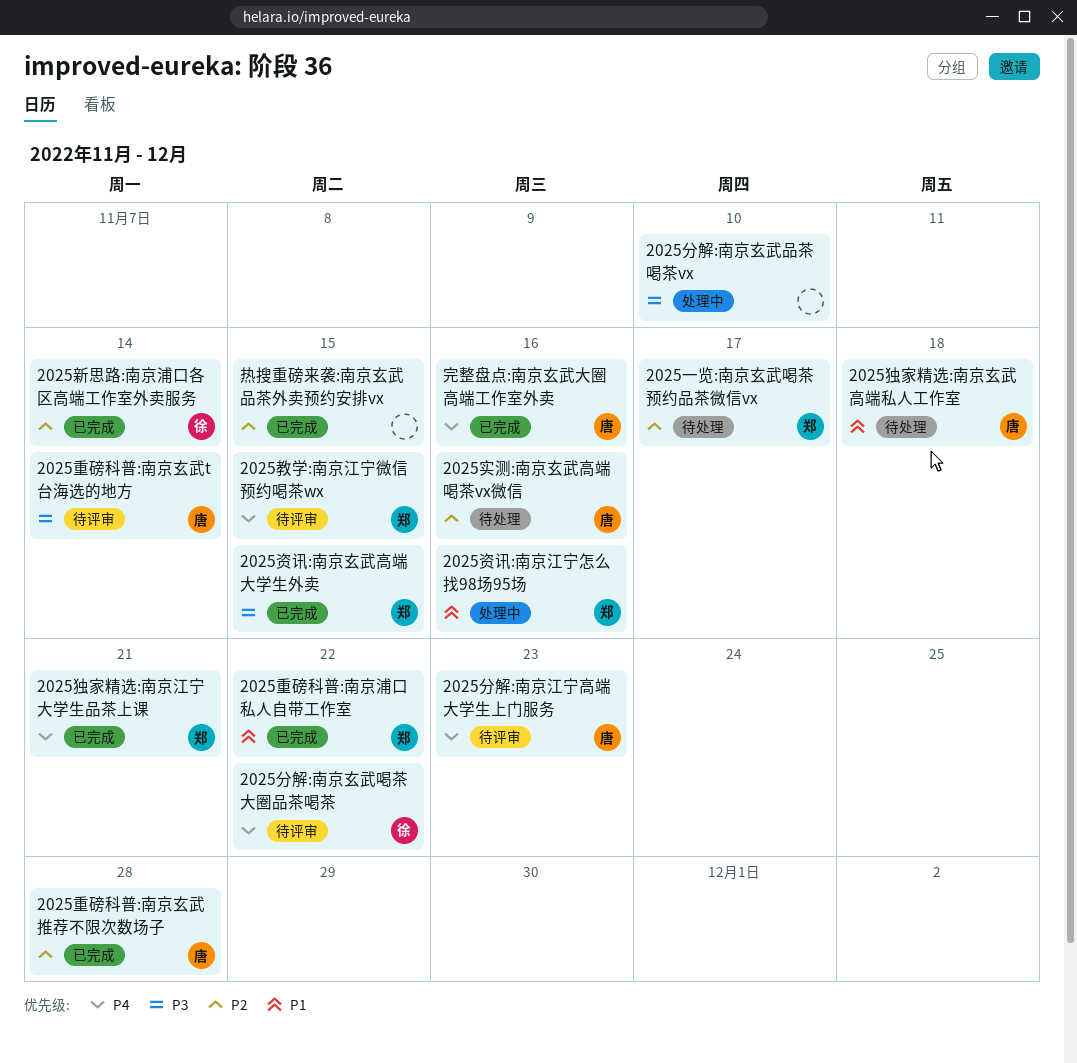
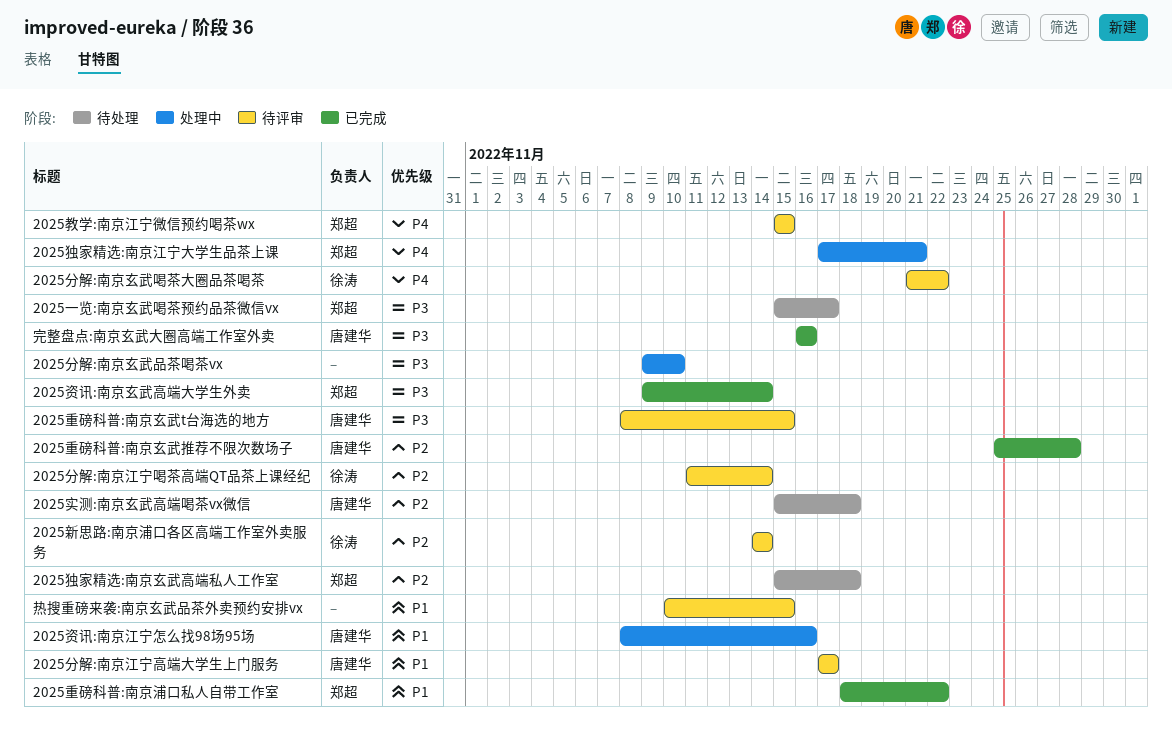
2025一览:南京玄武喝茶预约品茶微信vx, priority: P2 -> P3
2025分解:南京江宁喝茶高端QT品茶上课经纪: none -> present
2025分解:南京江宁高端大学生上门服务, priority: P4 -> P1
2025分解:南京江宁高端大学生上门服务, due: Nov 23 -> Nov 17
2025实测:南京玄武高端喝茶vx微信, due: Nov 16 -> Nov 18
2025新思路:南京浦口各区高端工作室外卖服务, status: 已完成 -> 待评审
2025独家精选:南京江宁大学生品茶上课, status: 已完成 -> 处理中
2025独家精选:南京玄武高端私人工作室, owner: 唐建华 -> 郑超
2025独家精选:南京玄武高端私人工作室, priority: P1 -> P2
2025资讯:南京江宁怎么找98场95场, owner: 郑超 -> 唐建华
2025资讯:南京玄武高端大学生外卖, due: Nov 15 -> Nov 14
2025重磅科普:南京玄武t台海选的地方, due: Nov 14 -> Nov 15
完整盘点:南京玄武大圈高端工作室外卖, priority: P4 -> P3
热搜重磅来袭:南京玄武品茶外卖预约安排vx, status: 已完成 -> 待评审
热搜重磅来袭:南京玄武品茶外卖预约安排vx, priority: P2 -> P1

